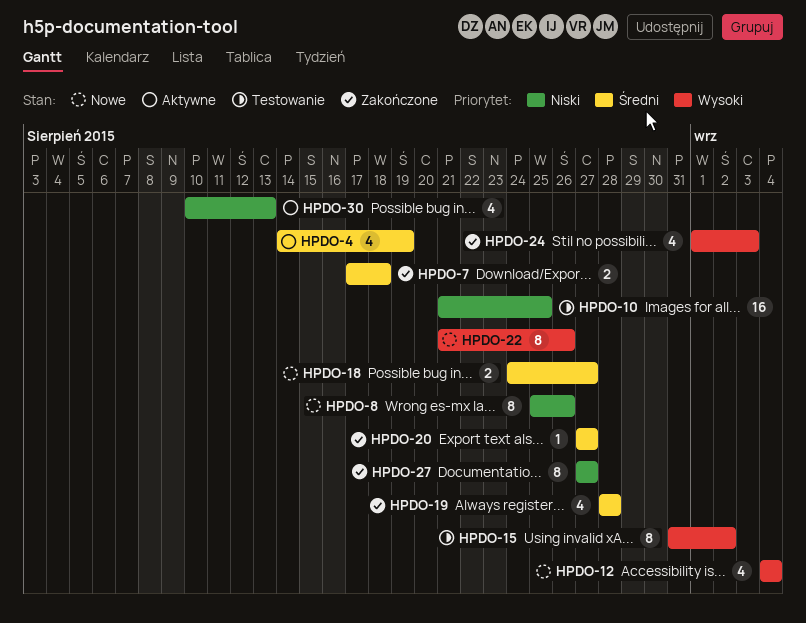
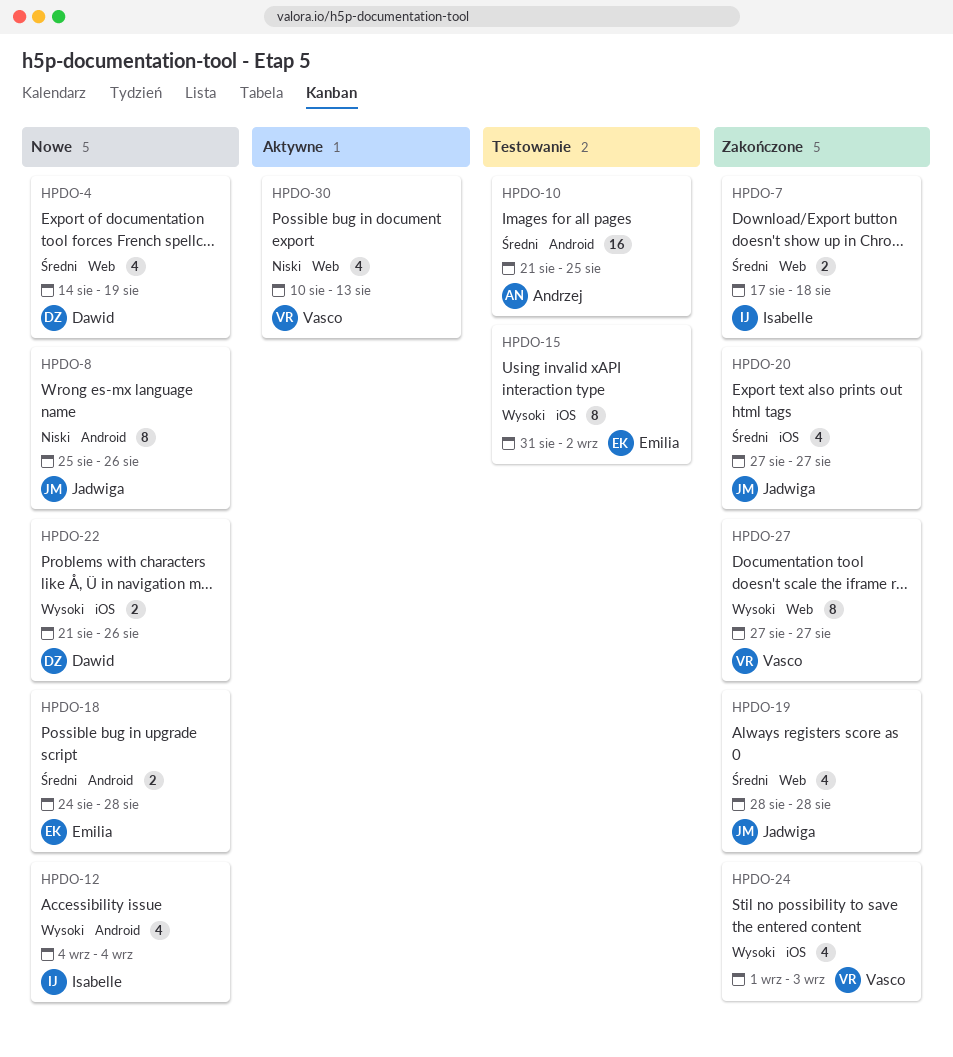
HPDO-4, status: Aktywne -> Nowe
HPDO-10, priority: Niski -> Średni
HPDO-18, due: Aug 27 -> Aug 28
HPDO-20, estimate: 1 -> 4
HPDO-22, estimate: 8 -> 2
HPDO-27, priority: Niski -> Wysoki

